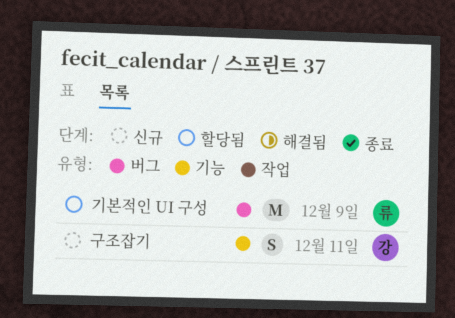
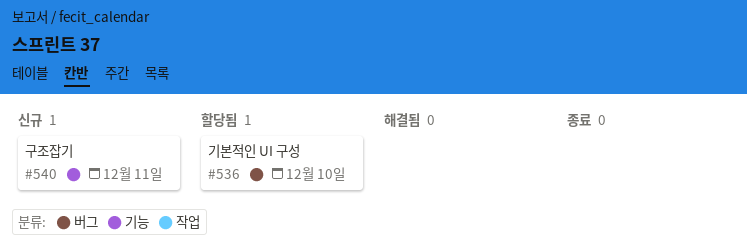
기본적인 UI 구성, due: Dec 9 -> Dec 10

